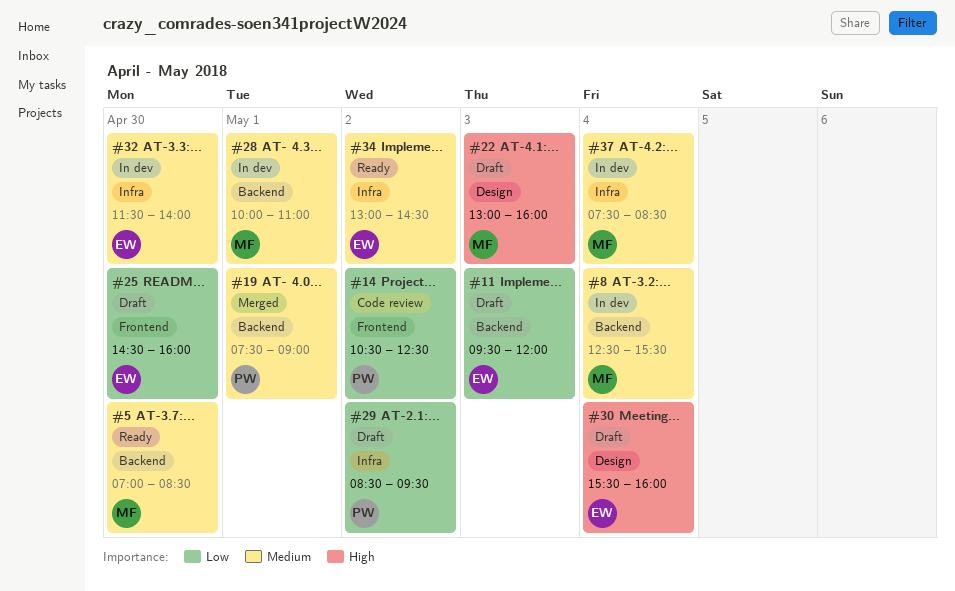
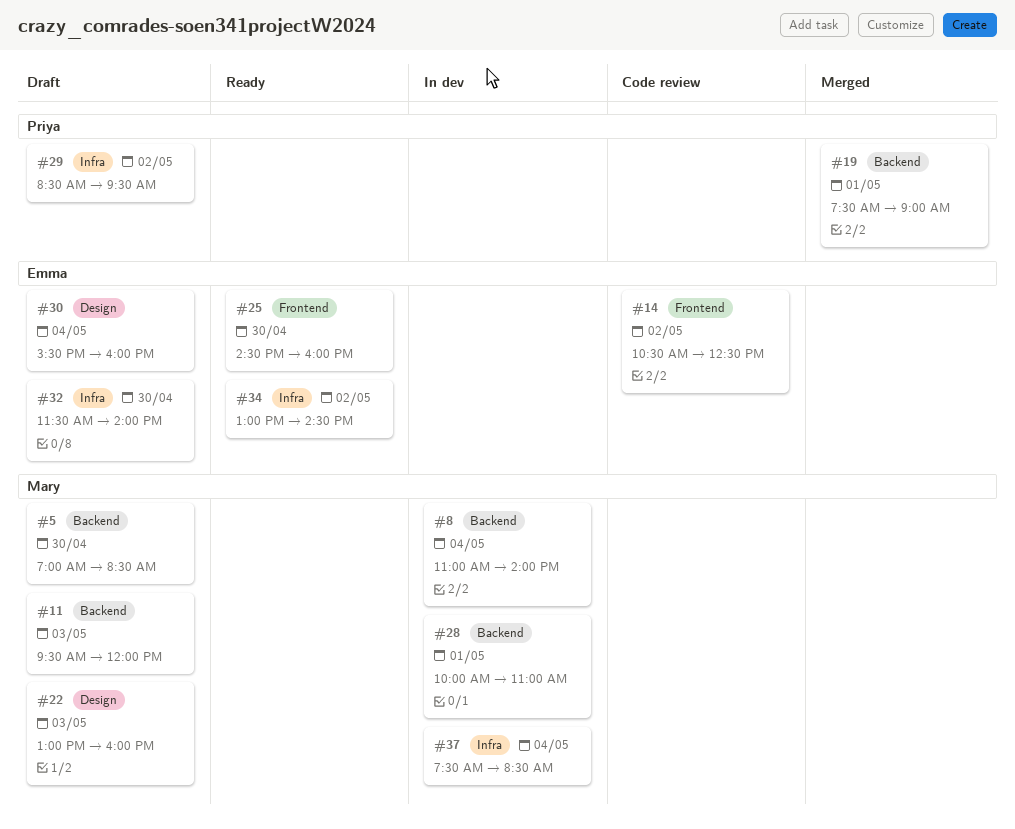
#5, status: Ready -> Draft
#8, begins: 12:30 -> 11:00
#8, ends: 15:30 -> 14:00
#11, owner: Emma -> Mary
#14, owner: Priya -> Emma
#25, status: Draft -> Ready
#32, status: In dev -> Draft

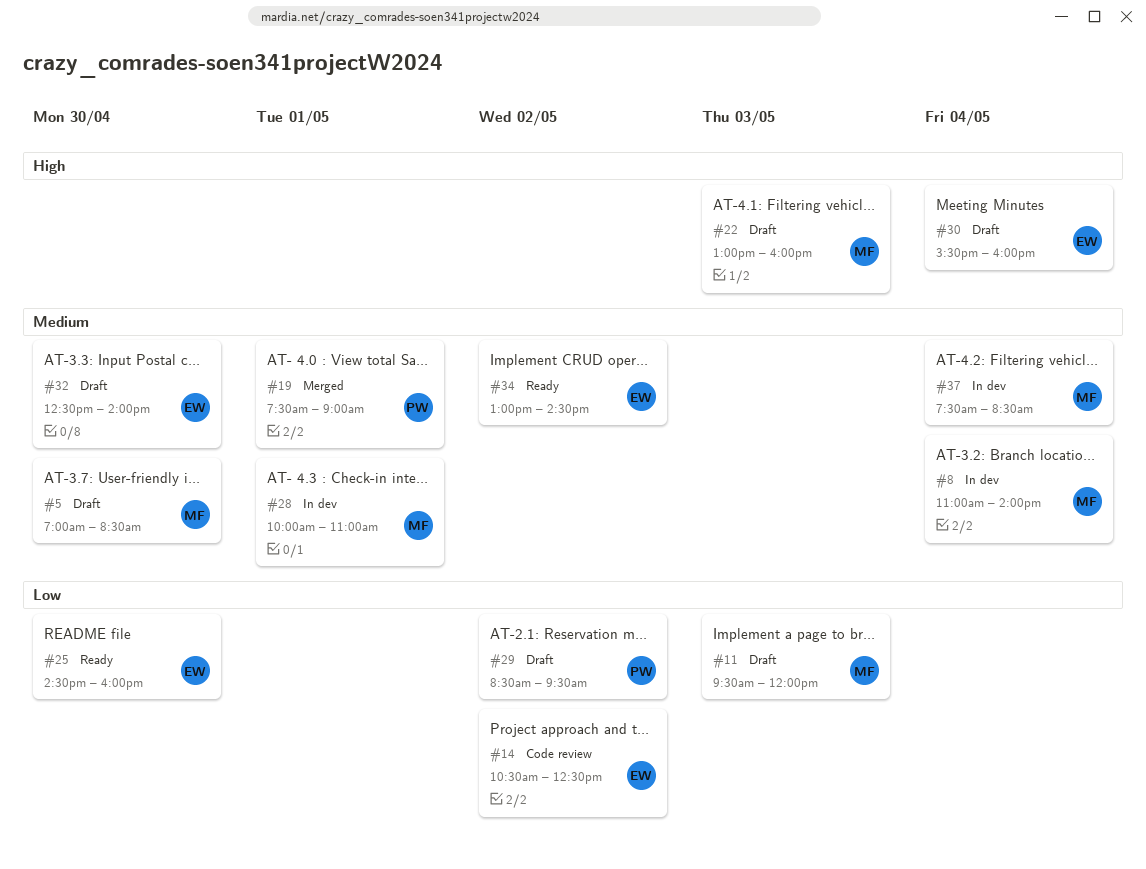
#32, begins: 11:30 -> 12:30

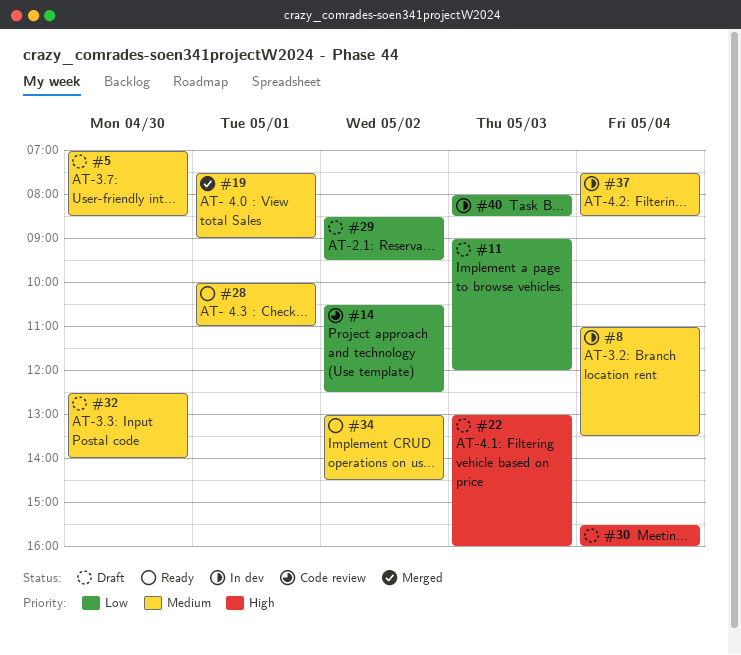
#8, ends: 14:00 -> 13:30
#11, begins: 09:30 -> 09:00
#25: present -> none
#28, status: In dev -> Ready
#40: none -> present

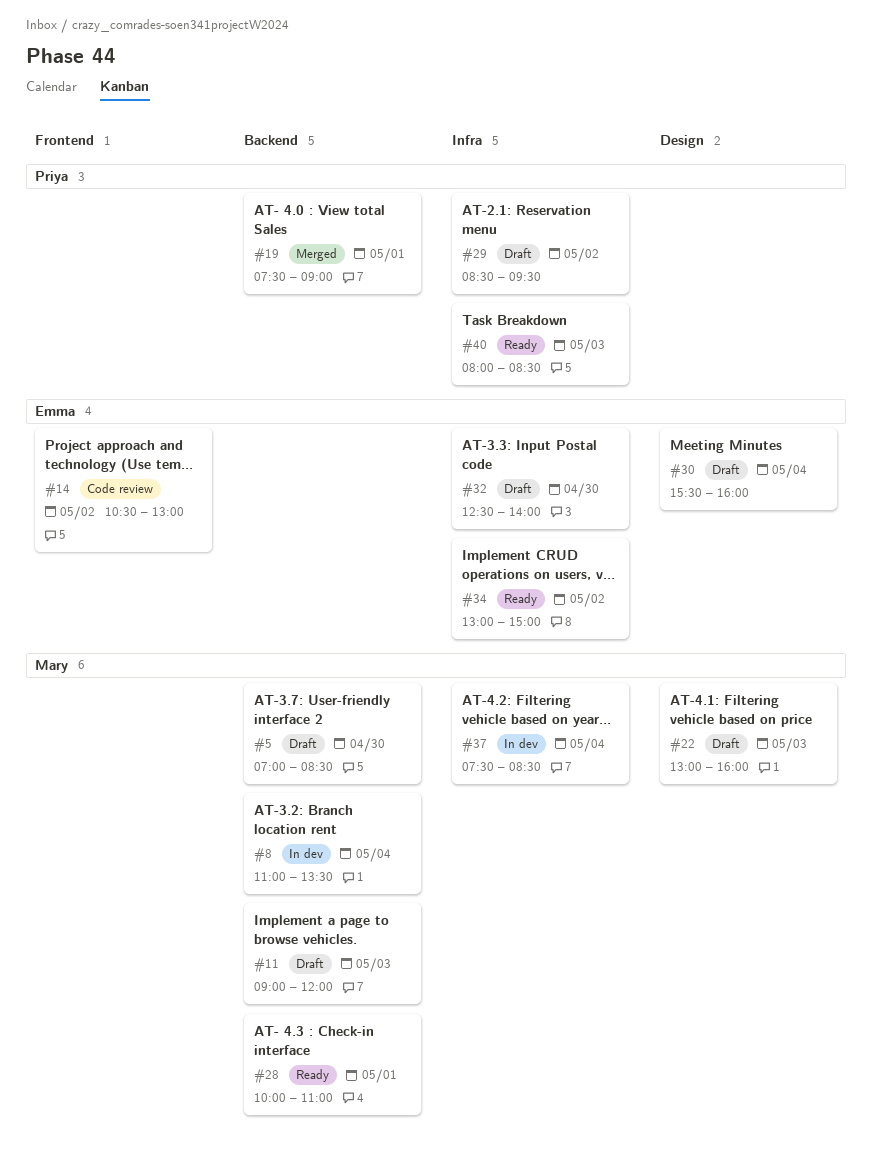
#14, ends: 12:30 -> 13:00
#34, ends: 14:30 -> 15:00
#40, status: In dev -> Ready

